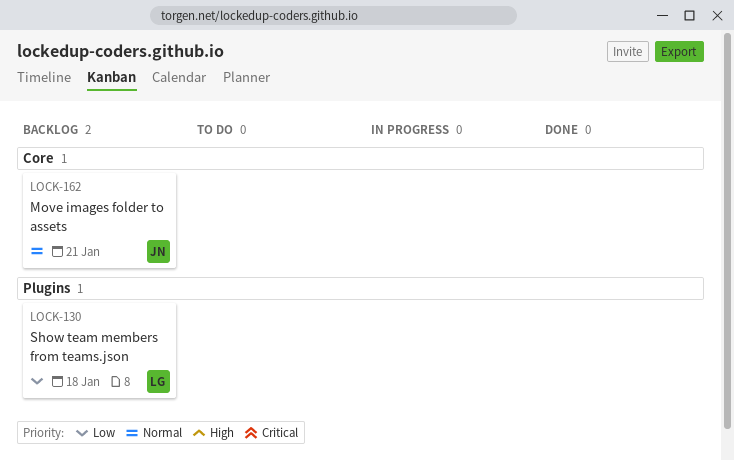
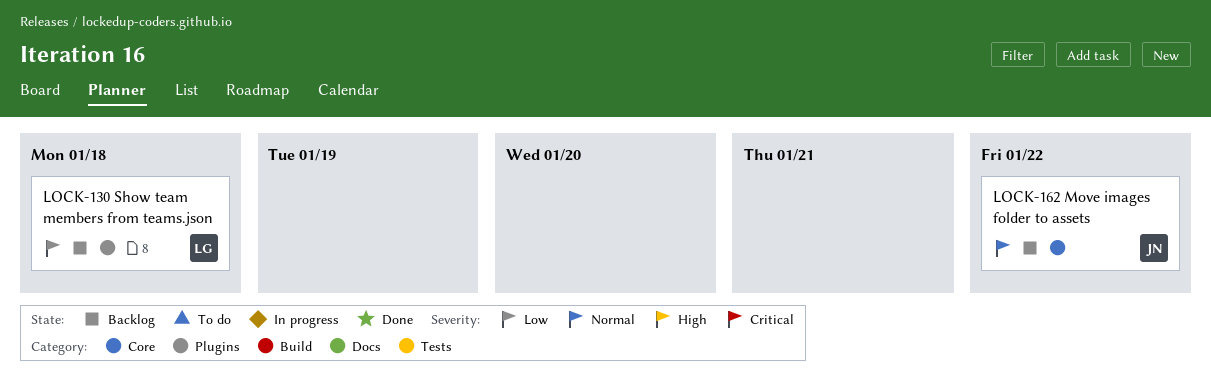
LOCK-162, due: Jan 21 -> Jan 22

